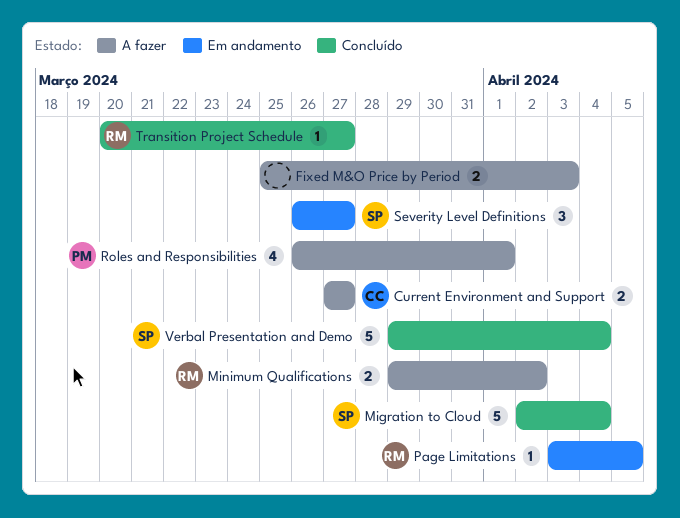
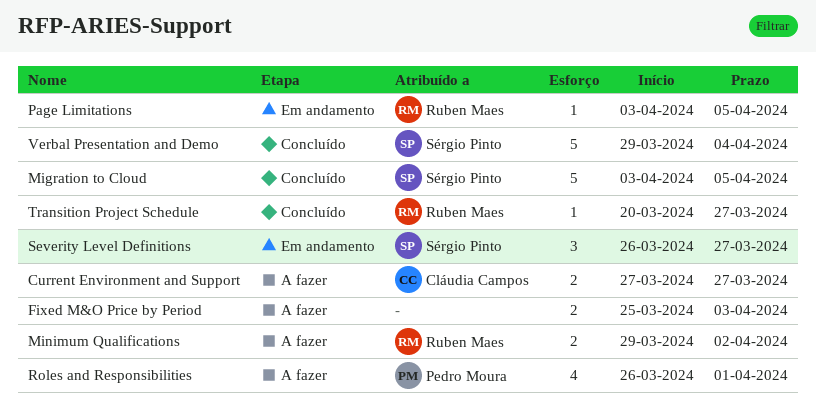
Migration to Cloud, start: Apr 2 -> Apr 3
Migration to Cloud, due: Apr 4 -> Apr 5

